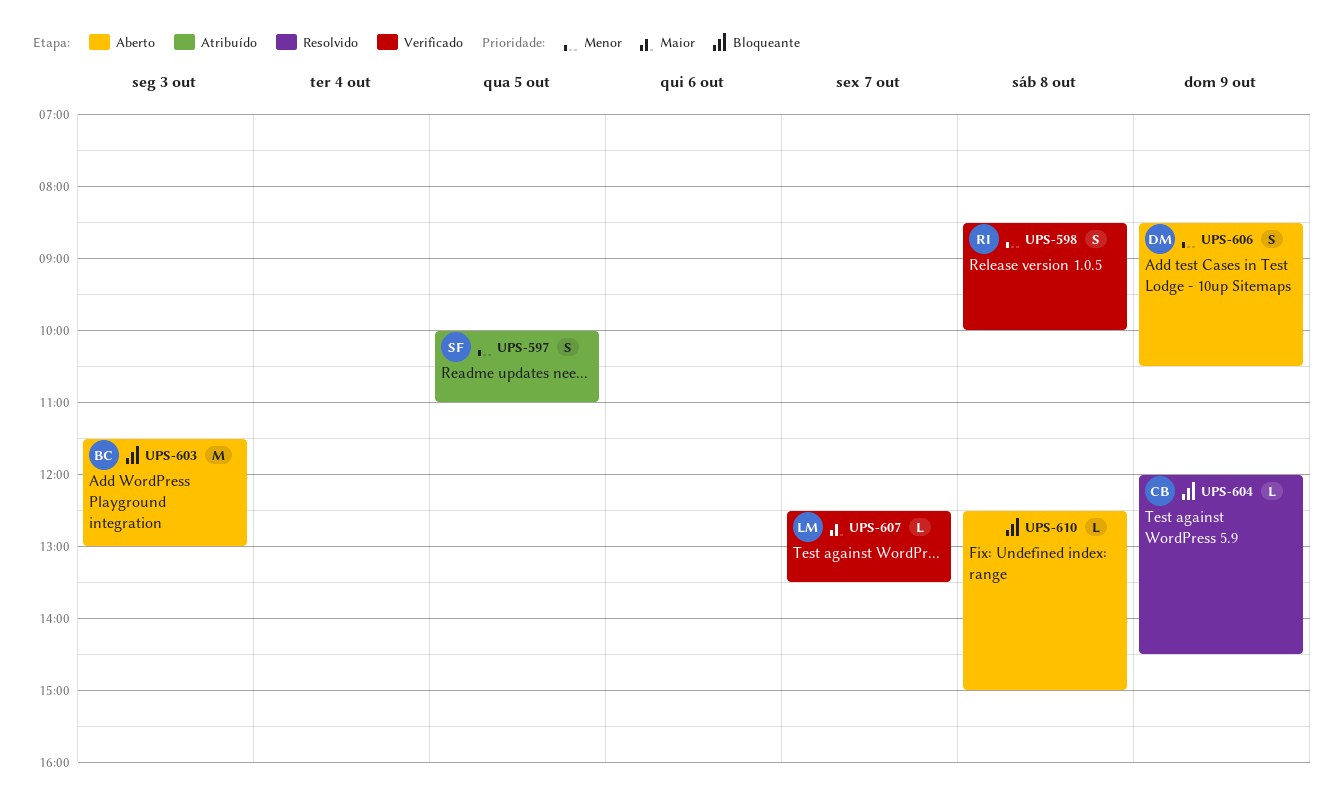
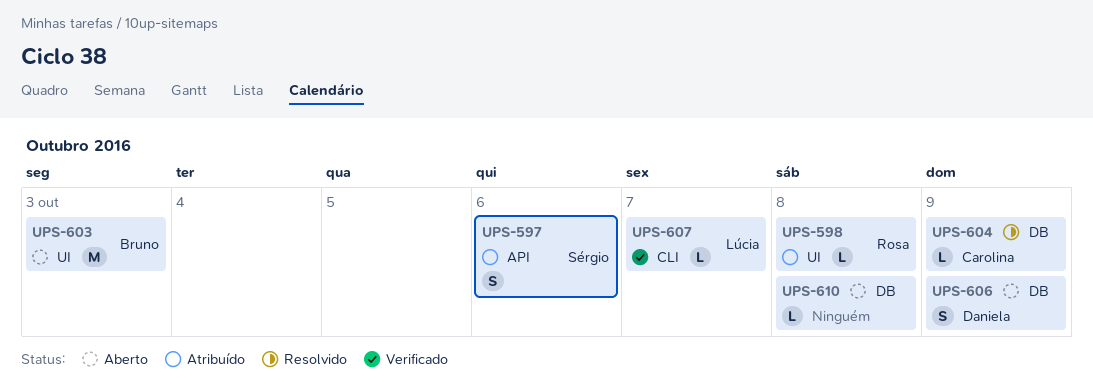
UPS-597, day: Oct 5 -> Oct 6
UPS-598, status: Verificado -> Atribuído
UPS-598, estimate: S -> L

